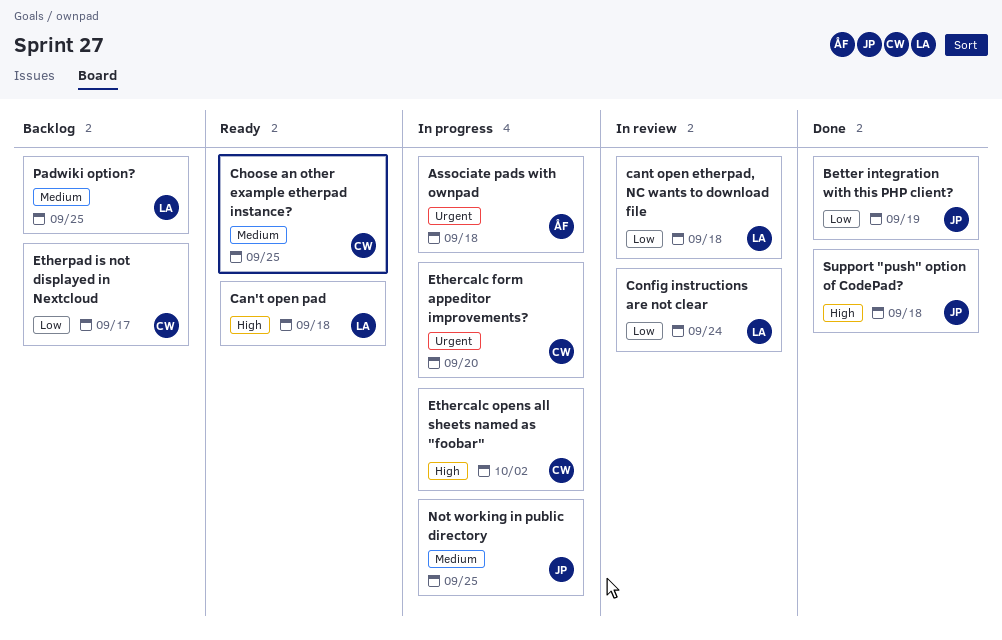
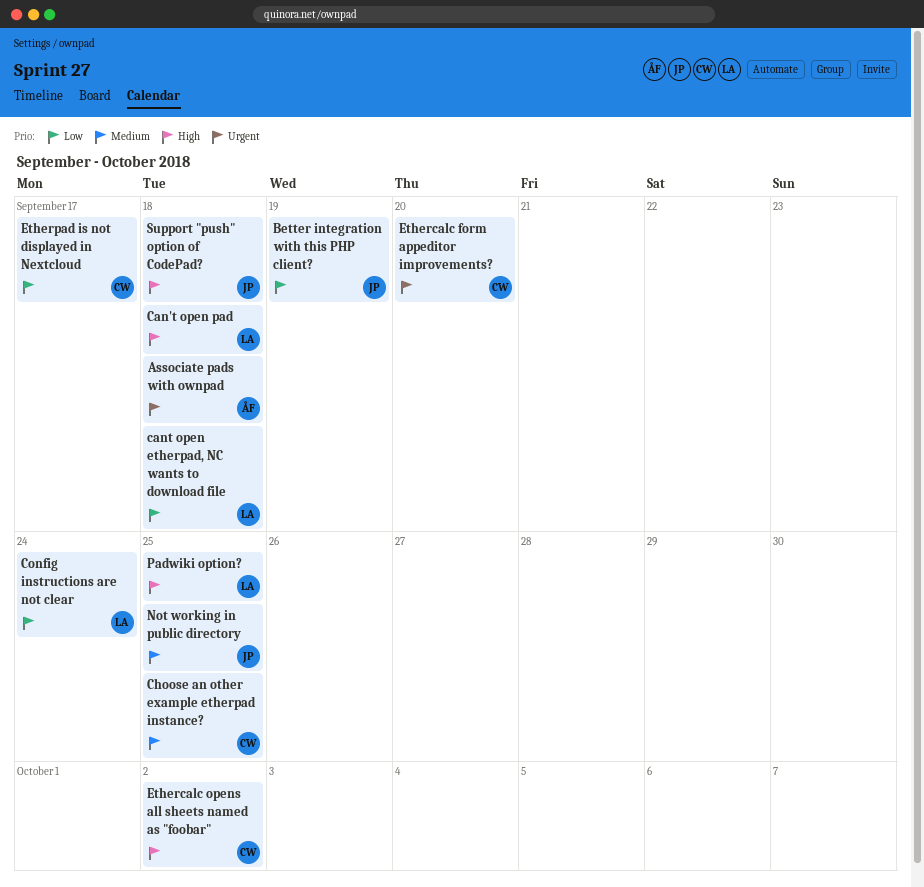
Padwiki option?, priority: Medium -> High

